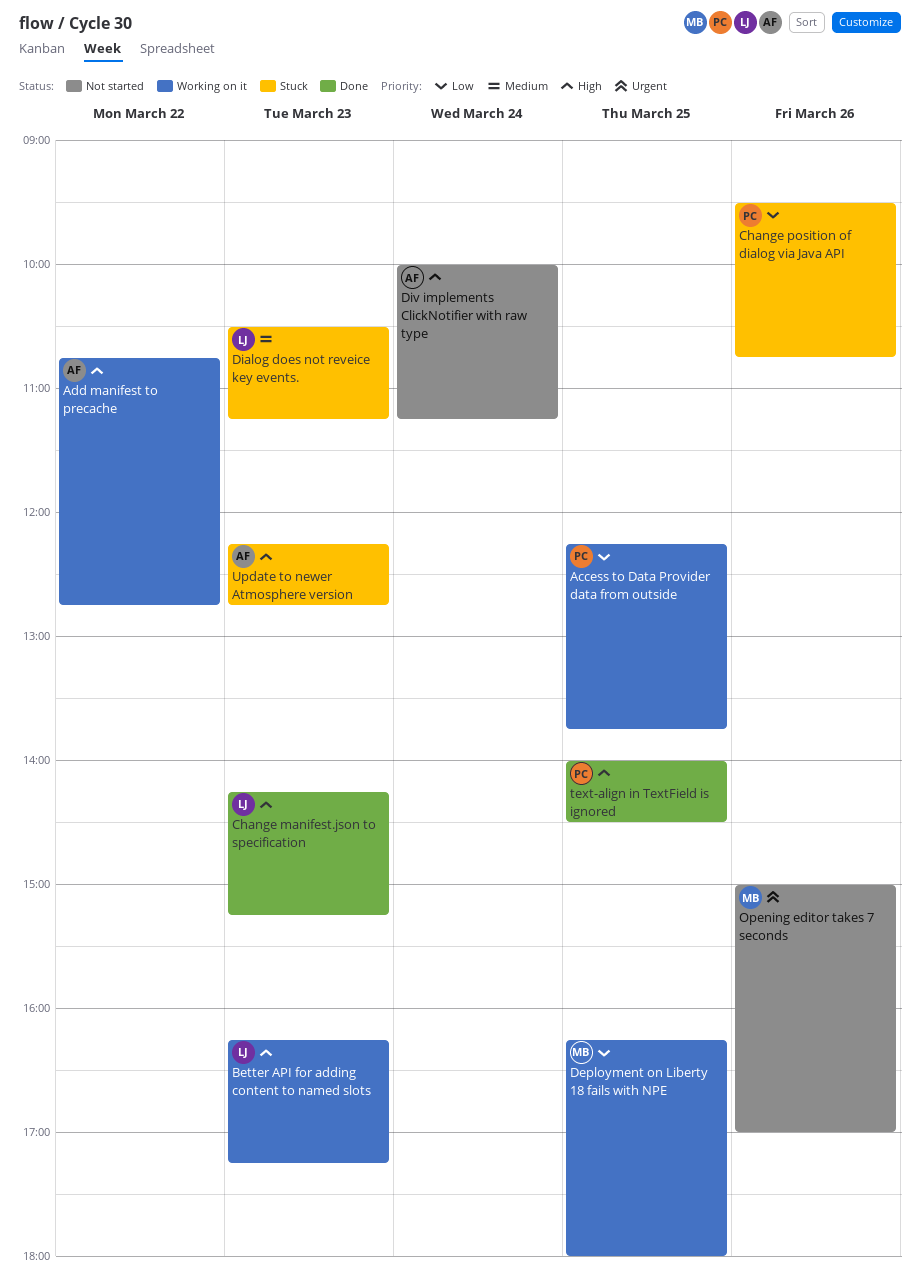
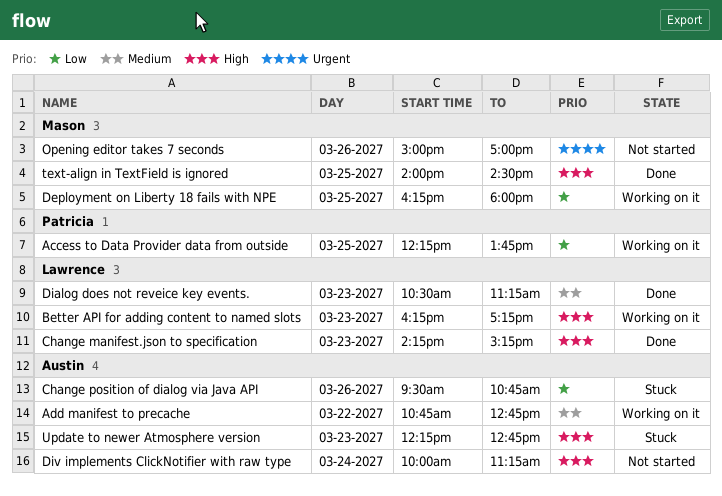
Add manifest to precache, priority: High -> Medium
Change position of dialog via Java API, owner: Patricia -> Austin
Dialog does not reveice key events., status: Stuck -> Done
text-align in TextField is ignored, owner: Patricia -> Mason

